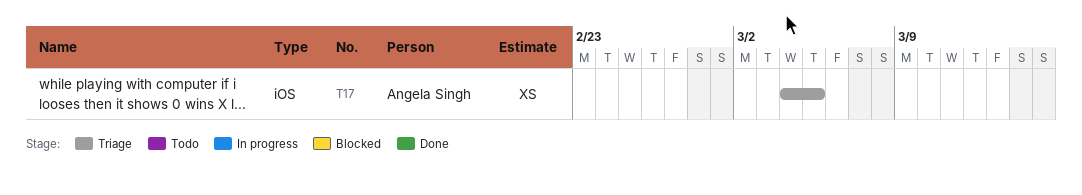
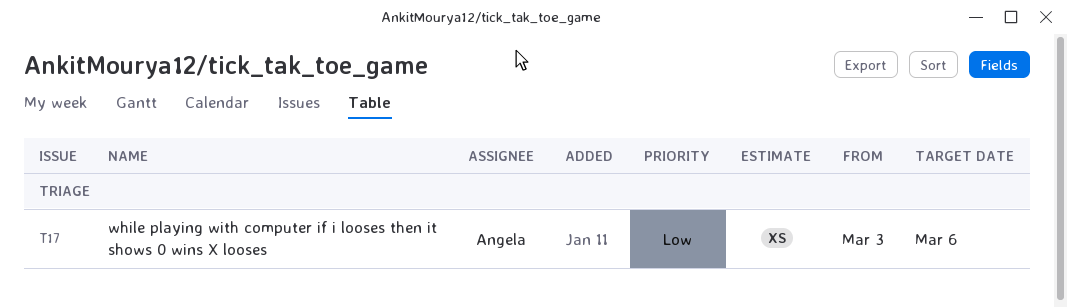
T17, start: Mar 4 -> Mar 3
T17, due: Mar 5 -> Mar 6

